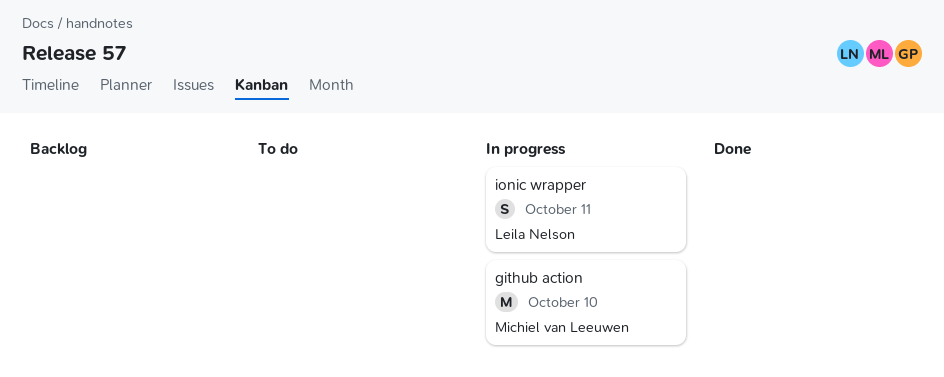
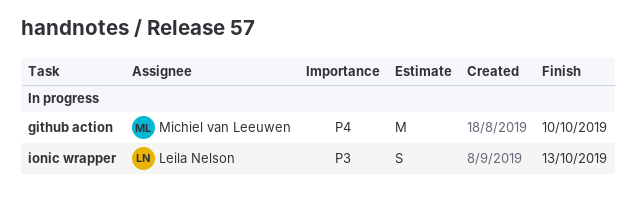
ionic wrapper, due: Oct 11 -> Oct 13

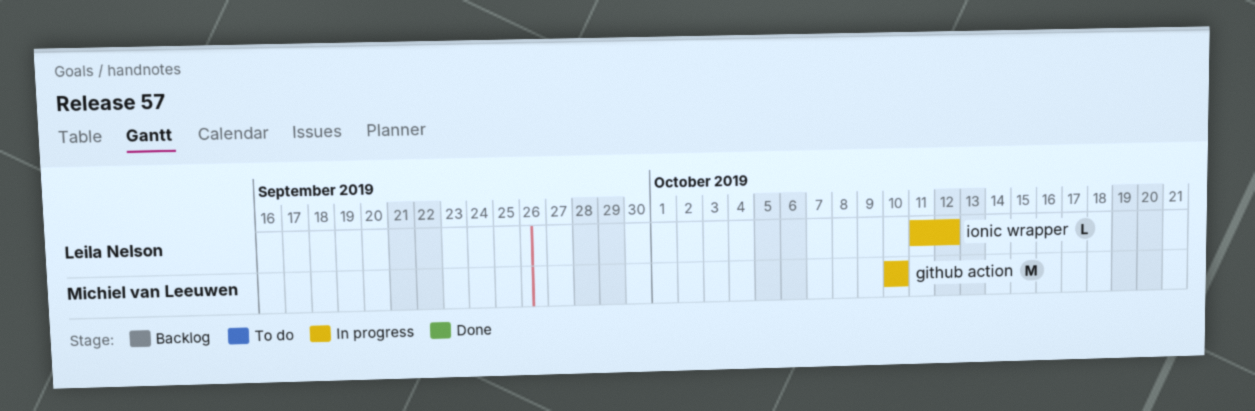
ionic wrapper, estimate: S -> L
ionic wrapper, due: Oct 13 -> Oct 12

